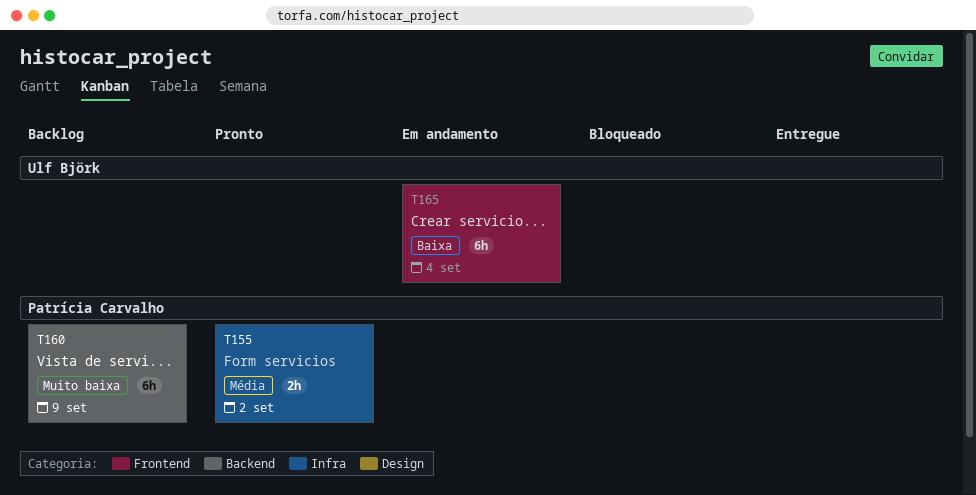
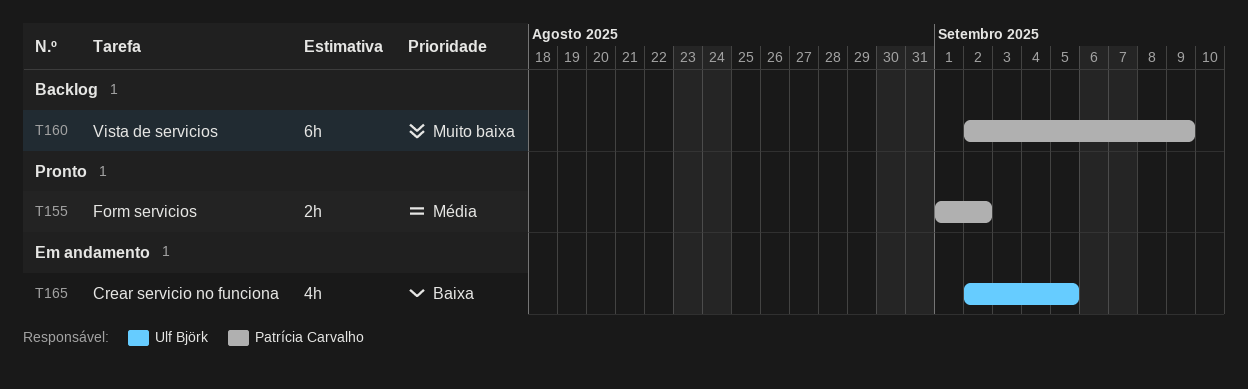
T165, estimate: 6h -> 4h
T165, due: Sep 4 -> Sep 5

